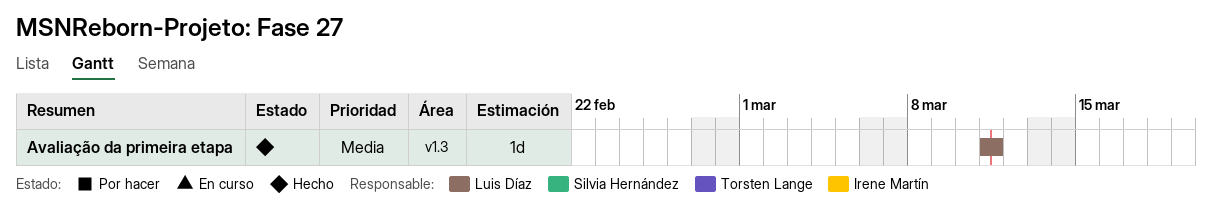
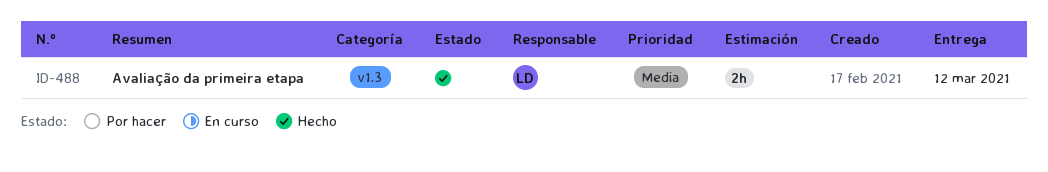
Avaliação da primeira etapa, estimate: 1d -> 2h
Avaliação da primeira etapa, due: Mar 11 -> Mar 12

